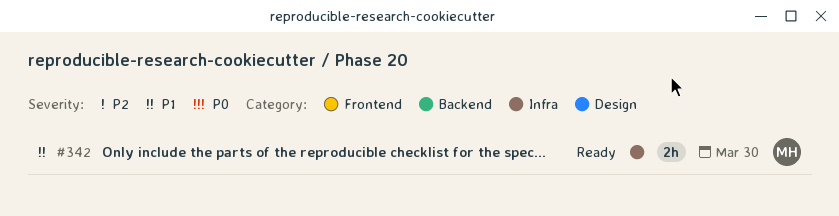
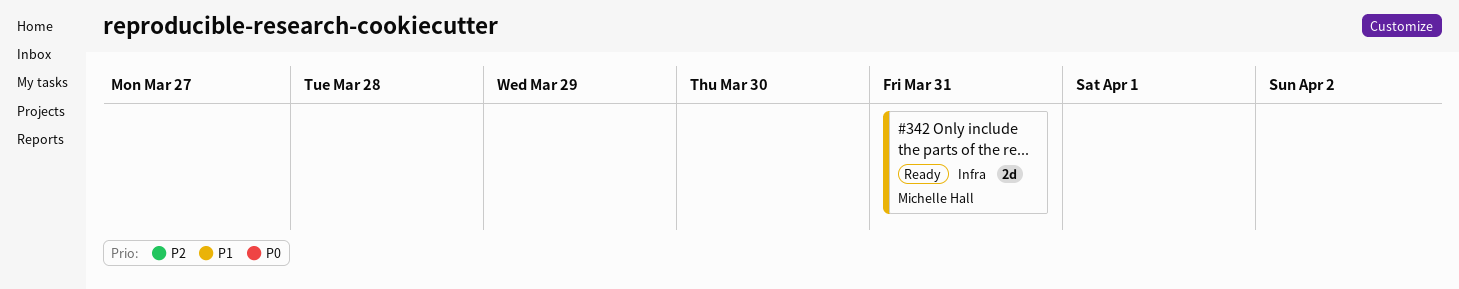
#342, estimate: 2h -> 2d
#342, due: Mar 30 -> Mar 31

